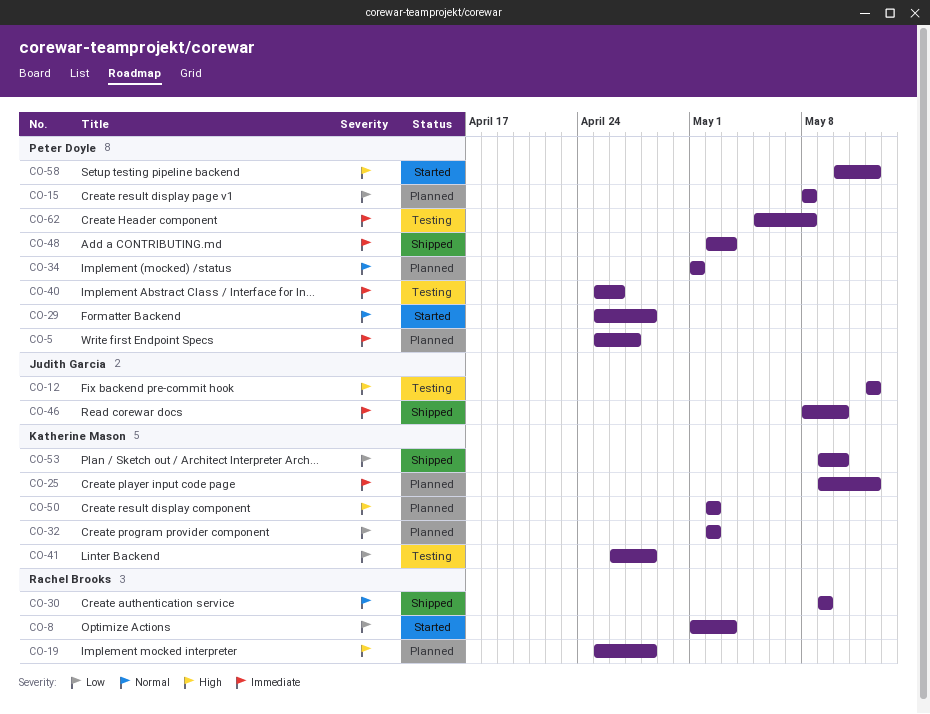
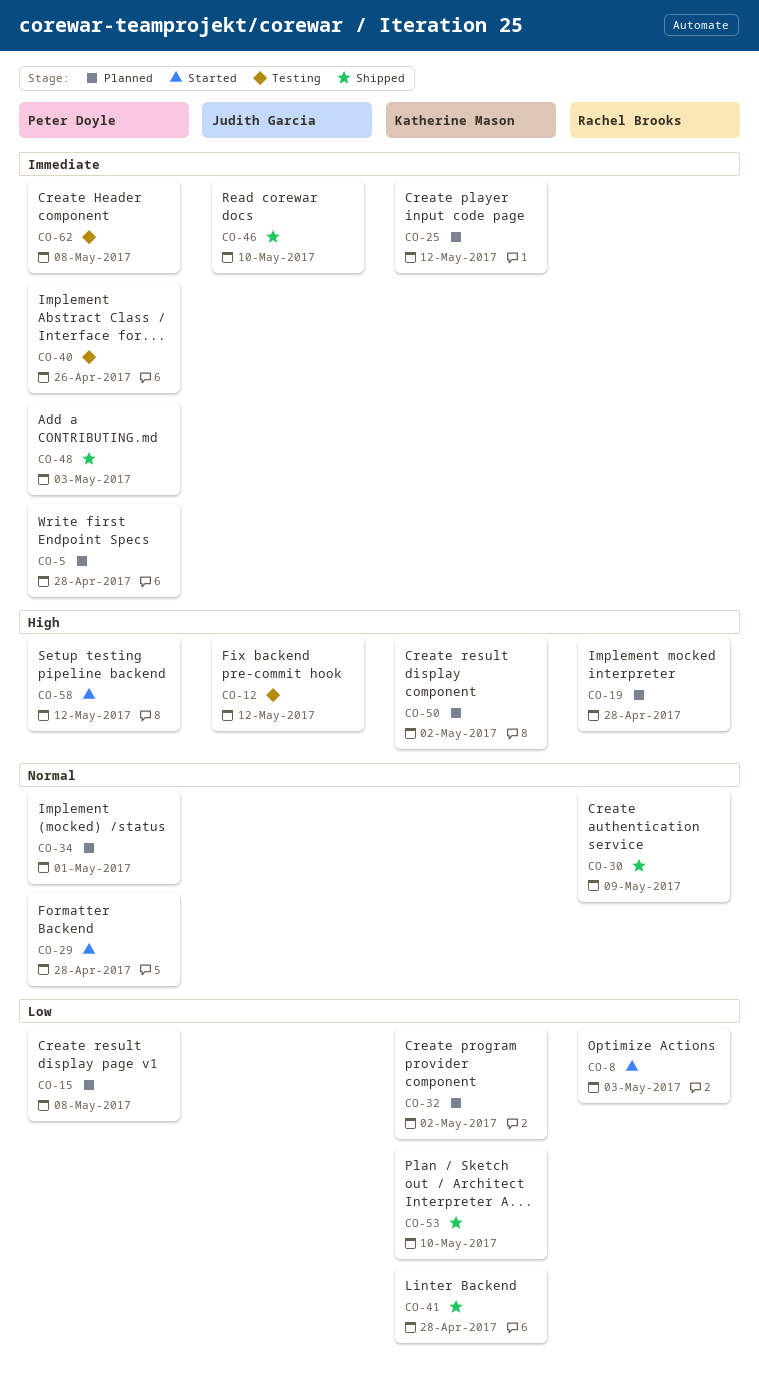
CO-5, due: Apr 27 -> Apr 28
CO-41, status: Testing -> Shipped

